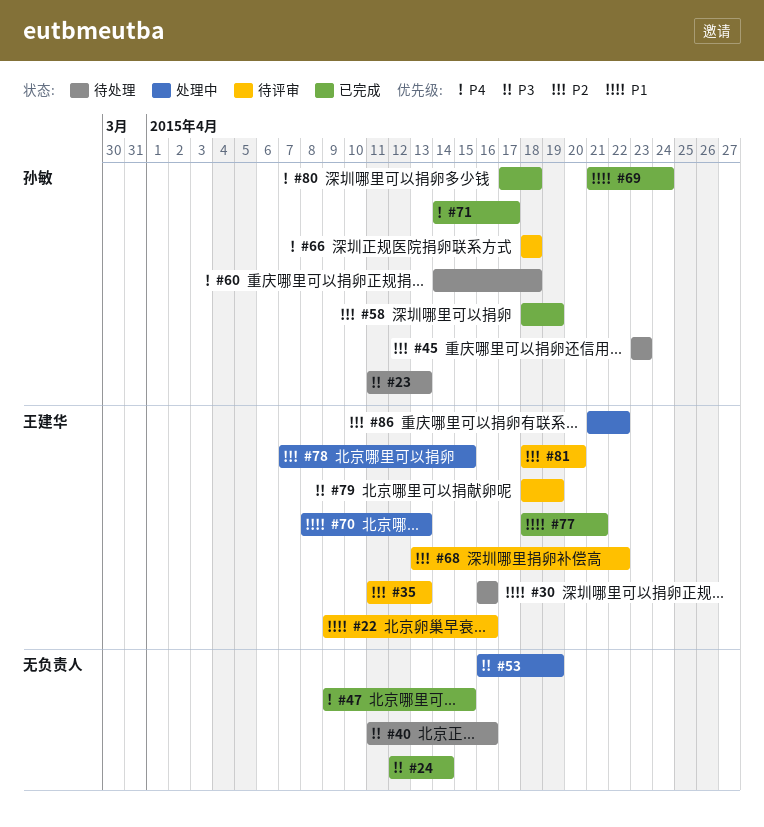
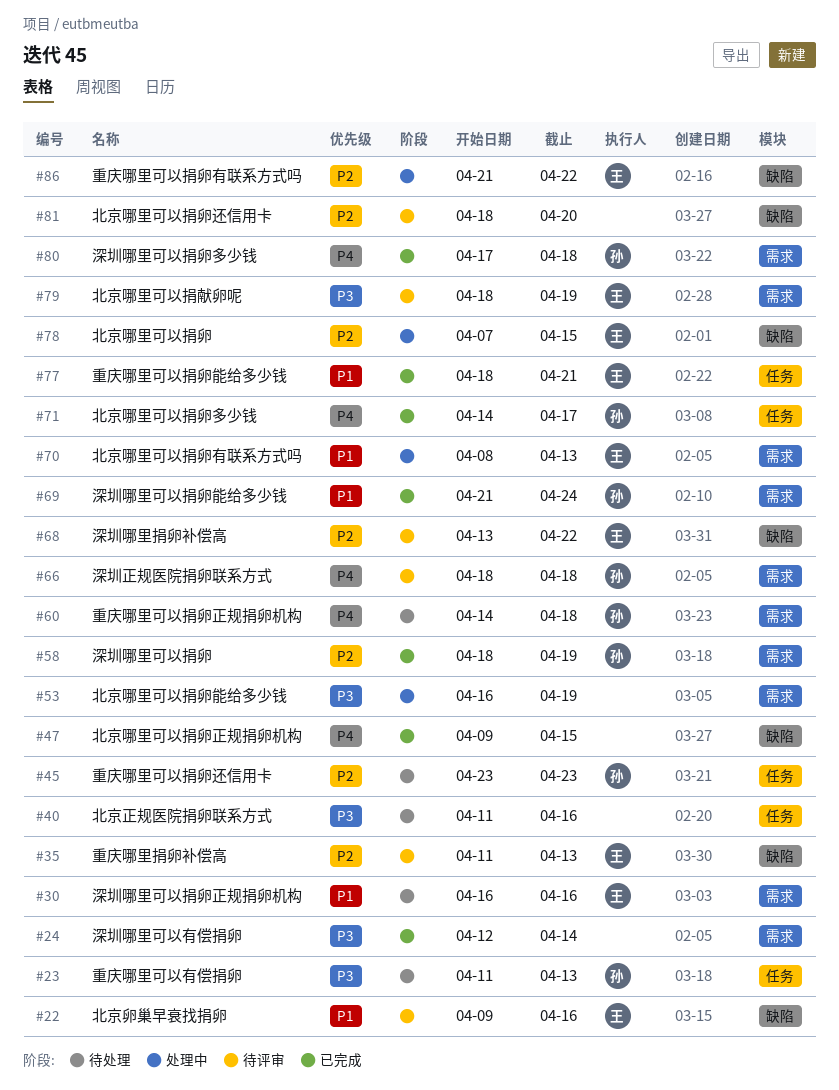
#81, owner: 王建华 -> none

